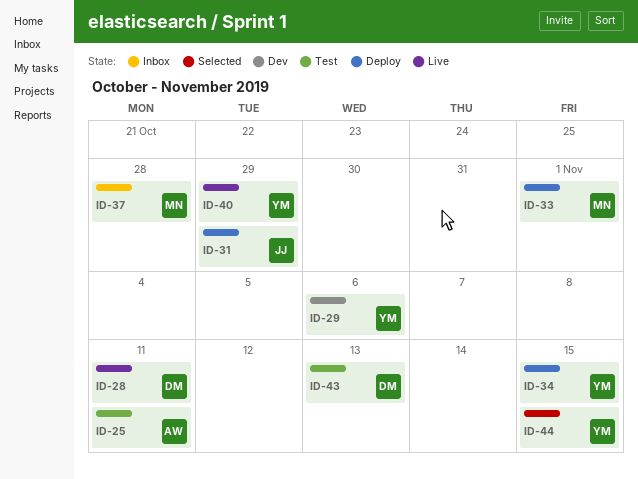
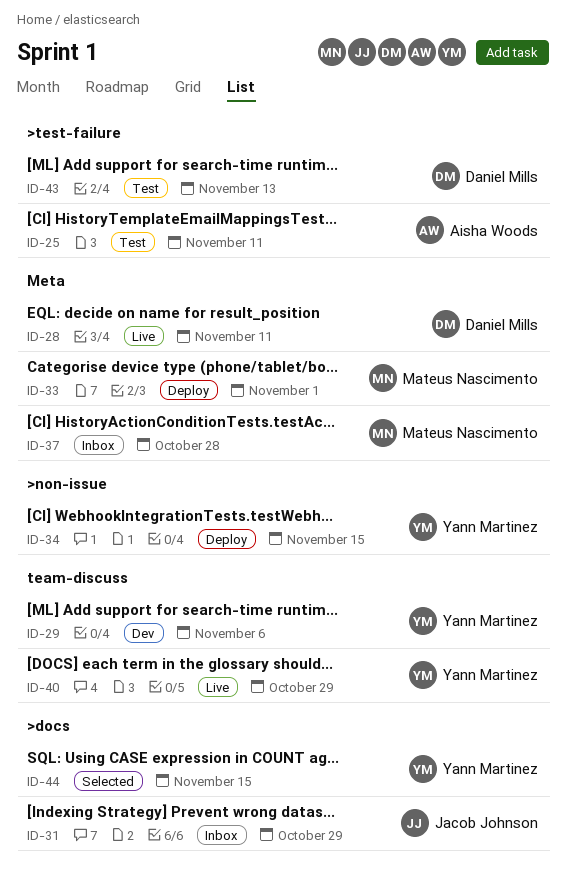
ID-31, status: Deploy -> Inbox

